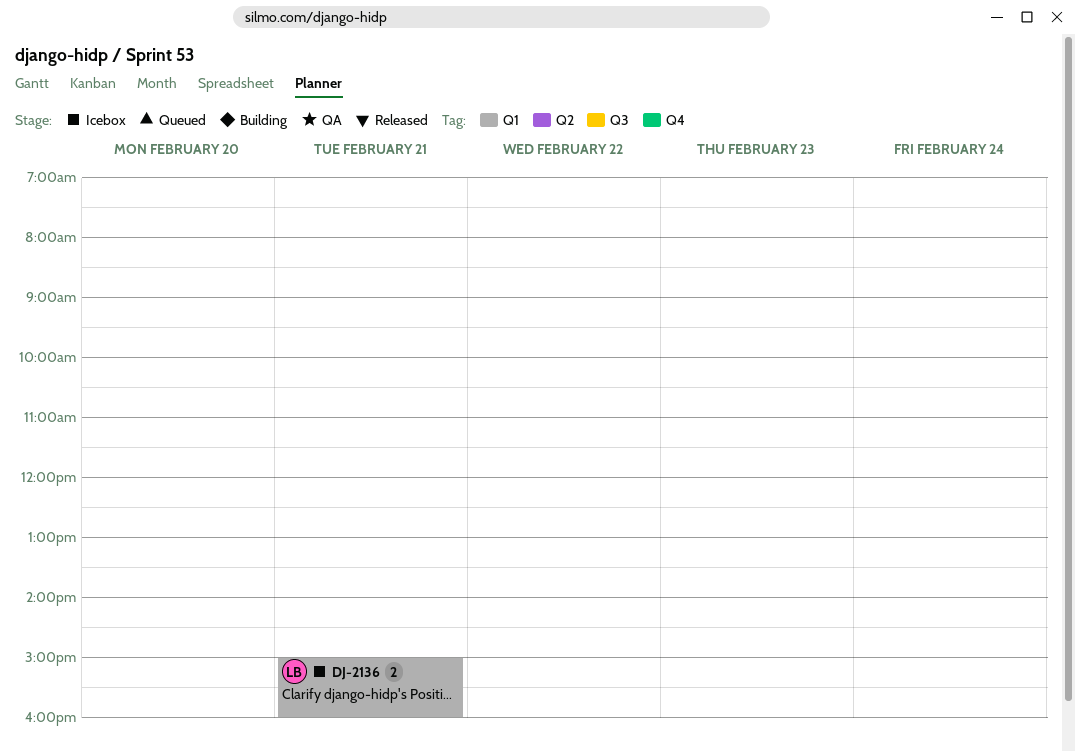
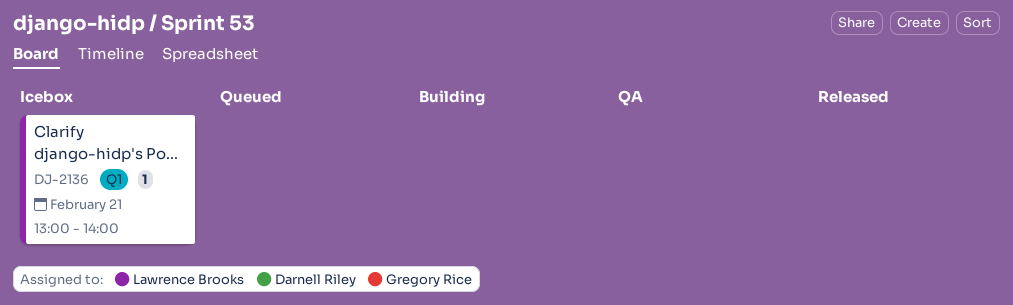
DJ-2136, estimate: 2 -> 1
DJ-2136, begins: 15:00 -> 13:00
DJ-2136, ends: 16:00 -> 14:00

